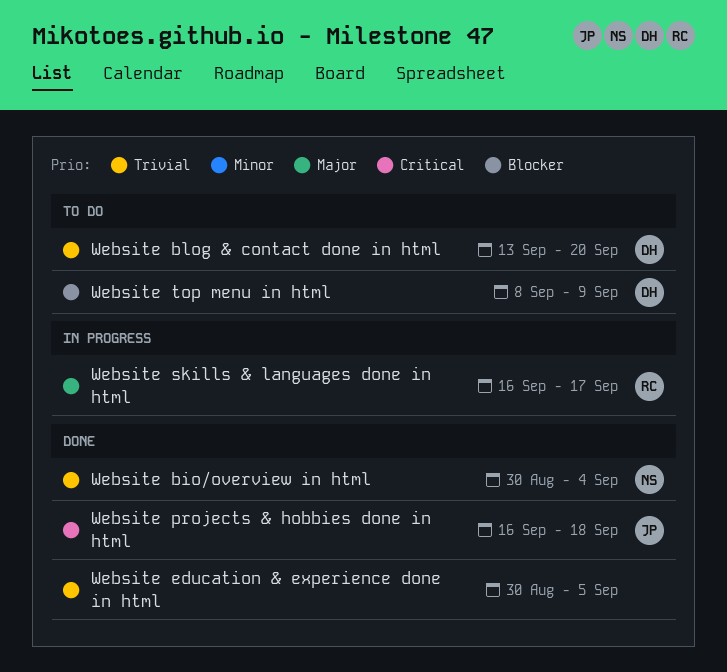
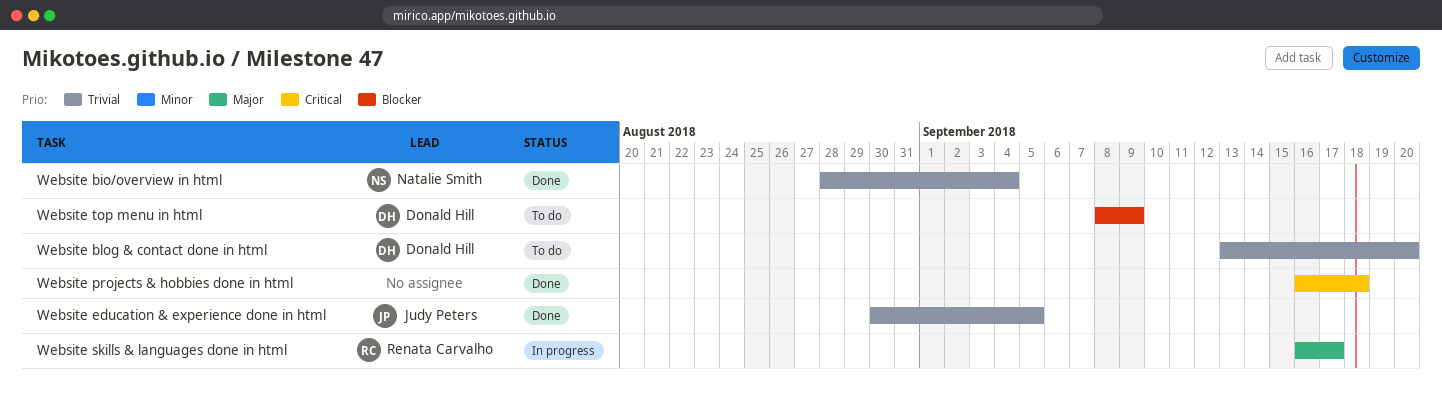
Website bio/overview in html, start: Aug 30 -> Aug 28
Website education & experience done in html, owner: none -> Judy Peters
Website projects & hobbies done in html, owner: Judy Peters -> none

